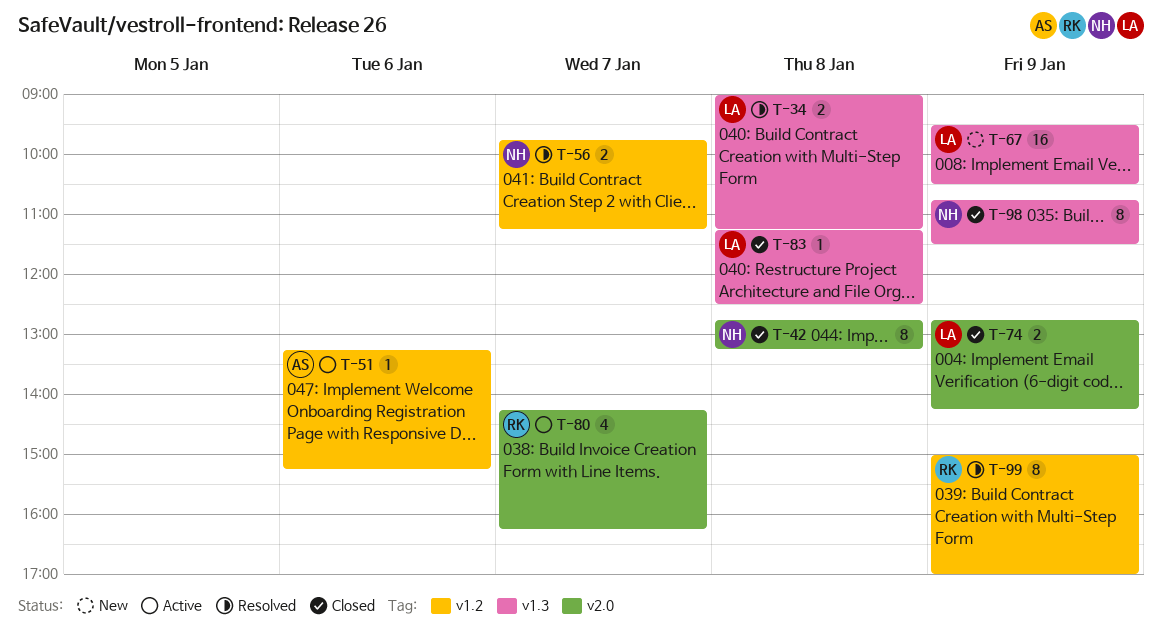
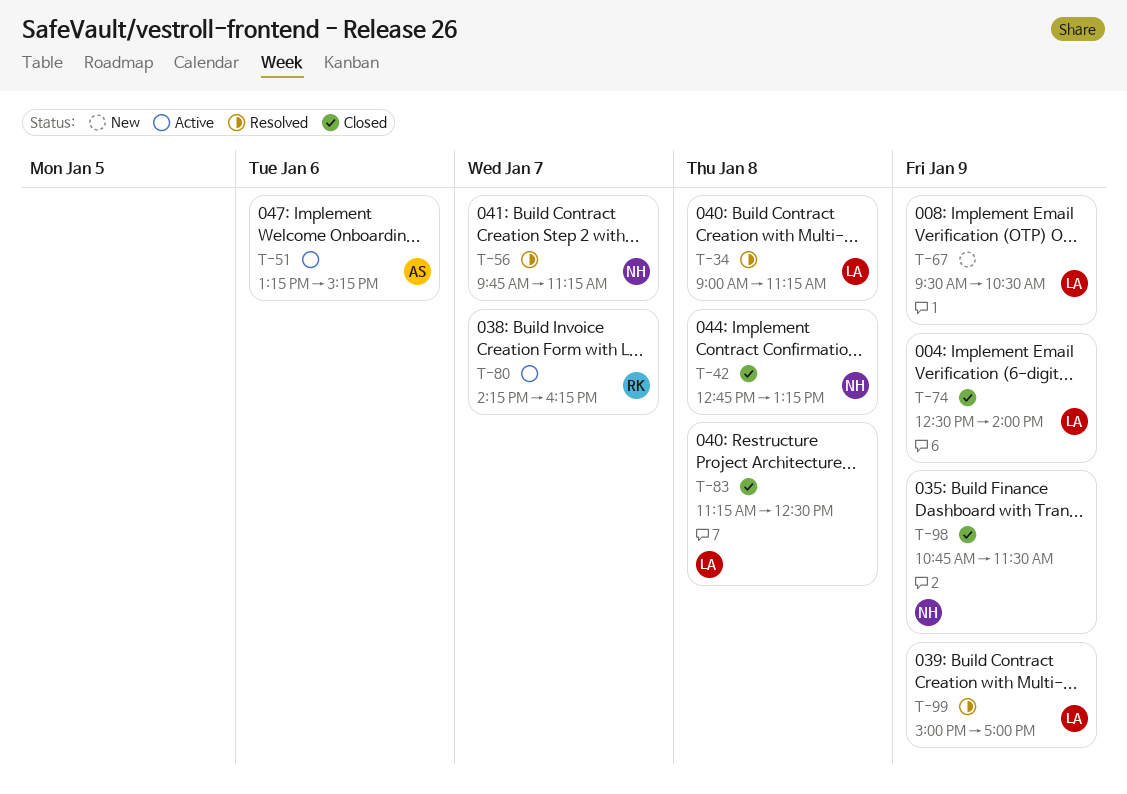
T-74, begins: 12:45 -> 12:30
T-74, ends: 14:15 -> 14:00
T-99, owner: RK -> LA

